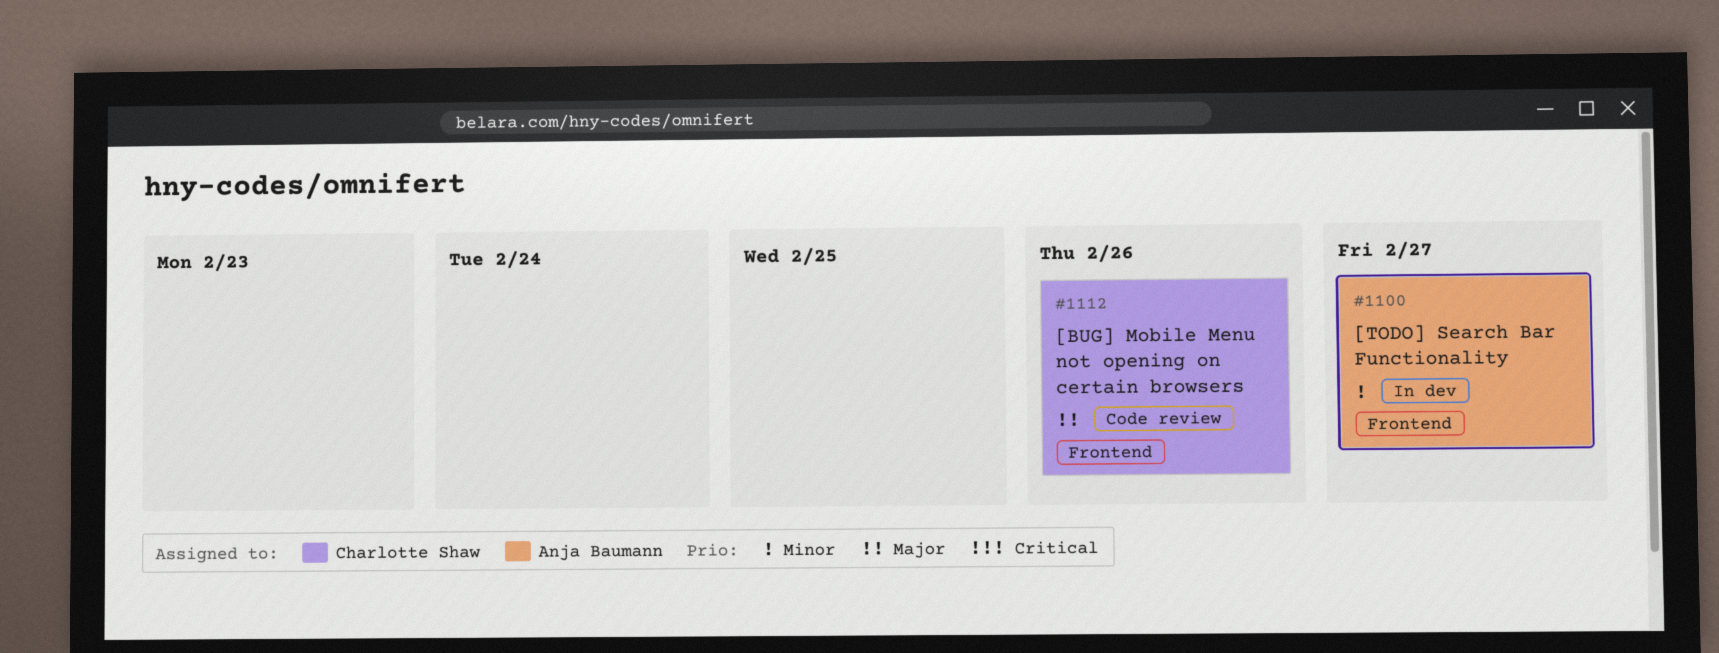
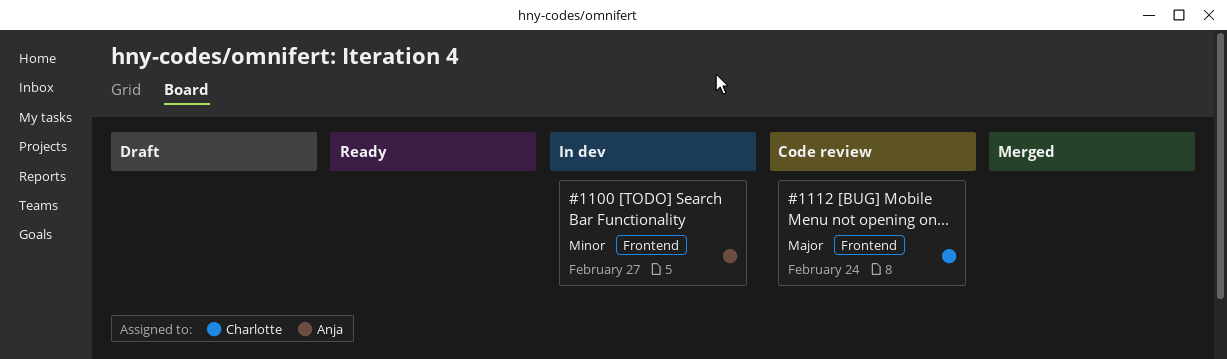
#1112, due: Feb 26 -> Feb 24

